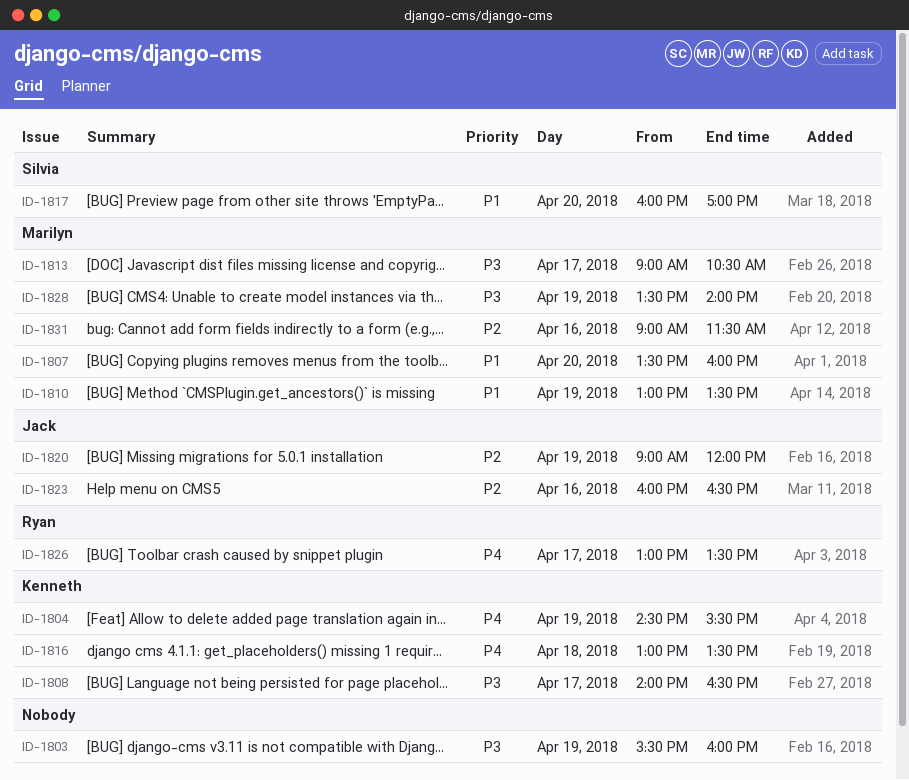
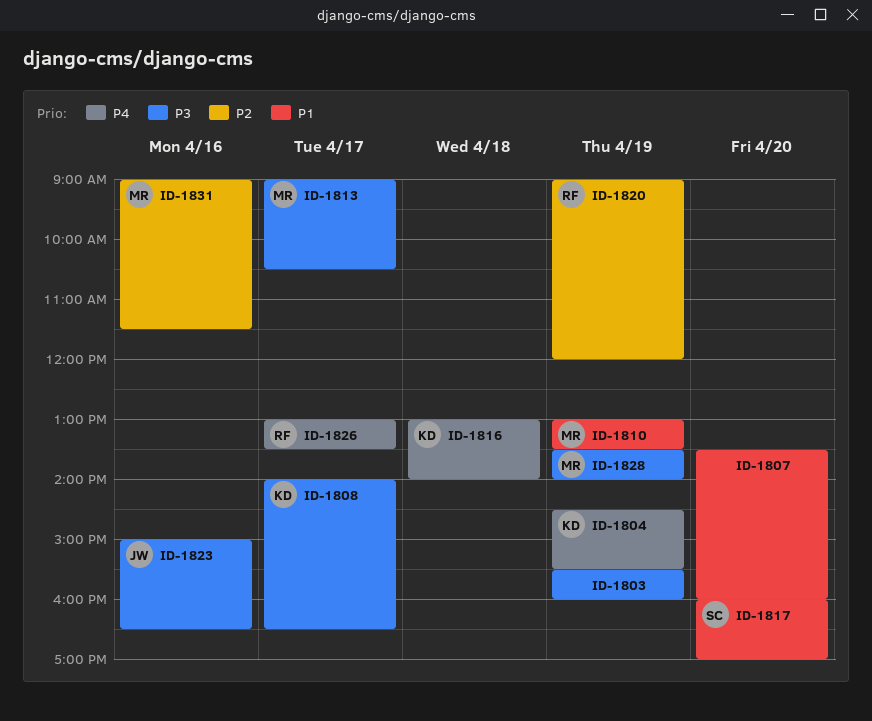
ID-1807, owner: Marilyn -> none
ID-1816, ends: 13:30 -> 14:00
ID-1820, owner: Jack -> Ryan
ID-1823, priority: P2 -> P3
ID-1823, begins: 16:00 -> 15:00

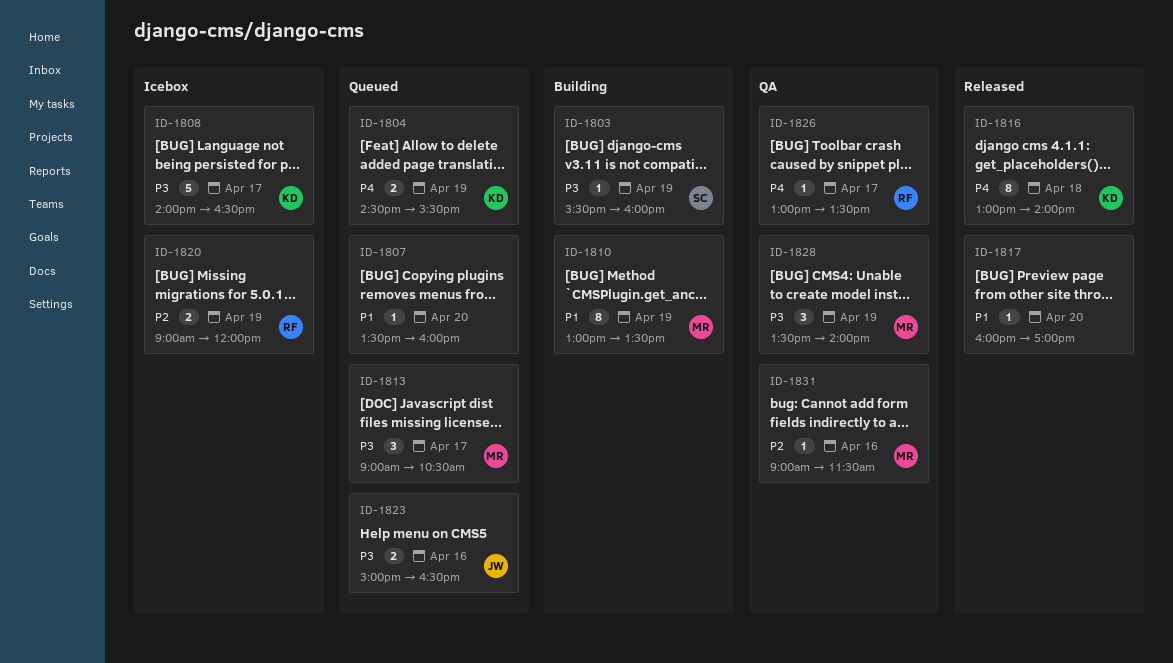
ID-1803, owner: none -> SC
ID-1817, owner: SC -> none

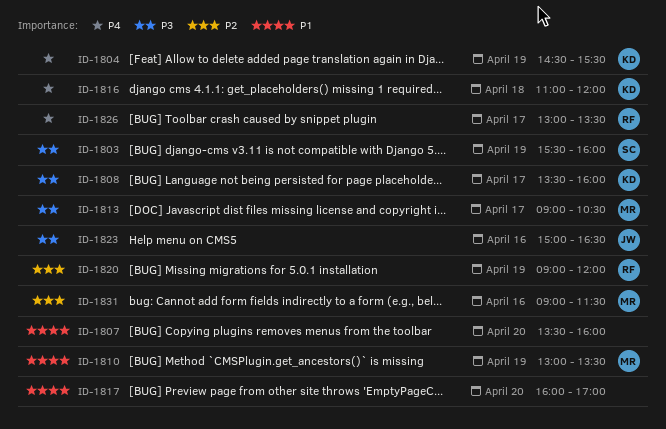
ID-1808, begins: 14:00 -> 13:30
ID-1808, ends: 16:30 -> 16:00
ID-1816, begins: 13:00 -> 11:00
ID-1816, ends: 14:00 -> 12:00
ID-1828: present -> none

